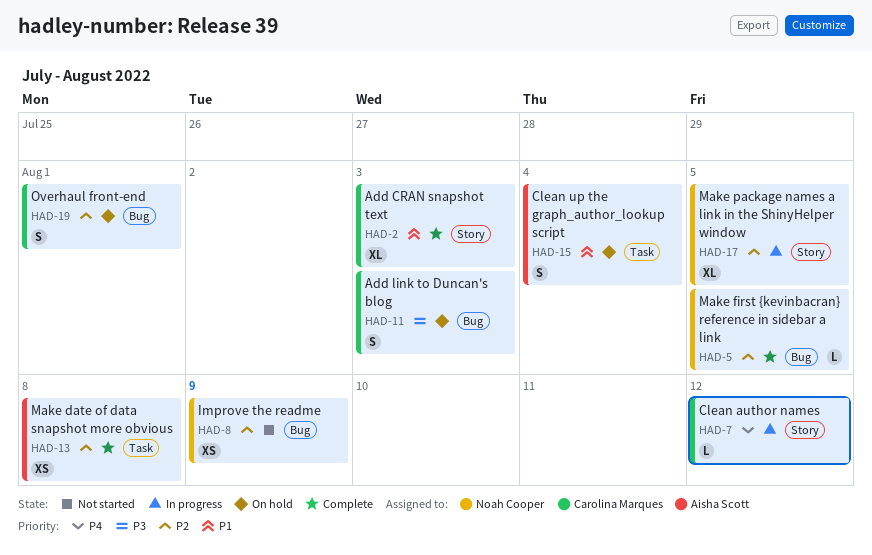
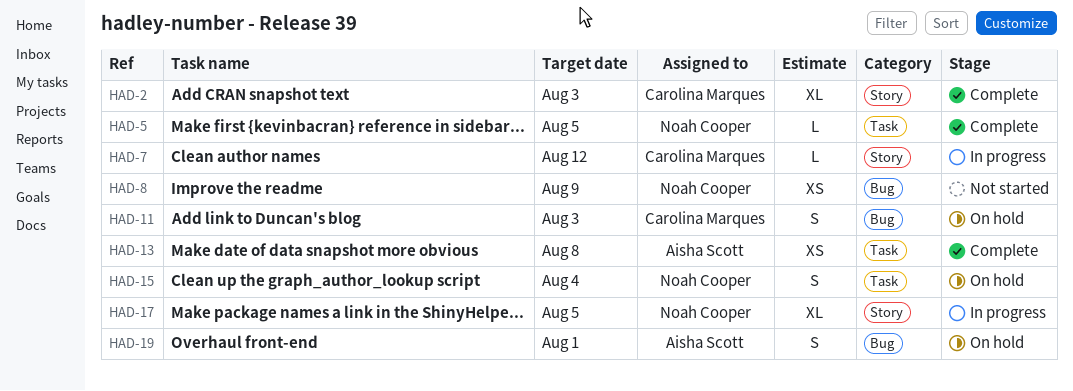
HAD-5, label: Bug -> Task
HAD-15, owner: Aisha Scott -> Noah Cooper
HAD-19, owner: Carolina Marques -> Aisha Scott

